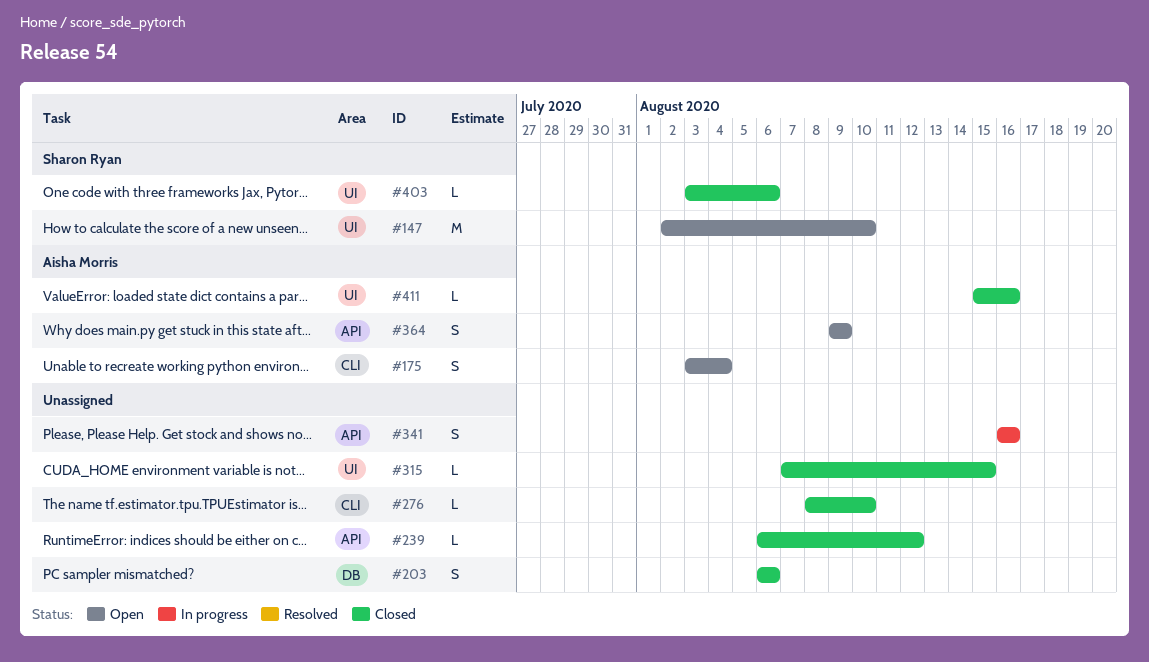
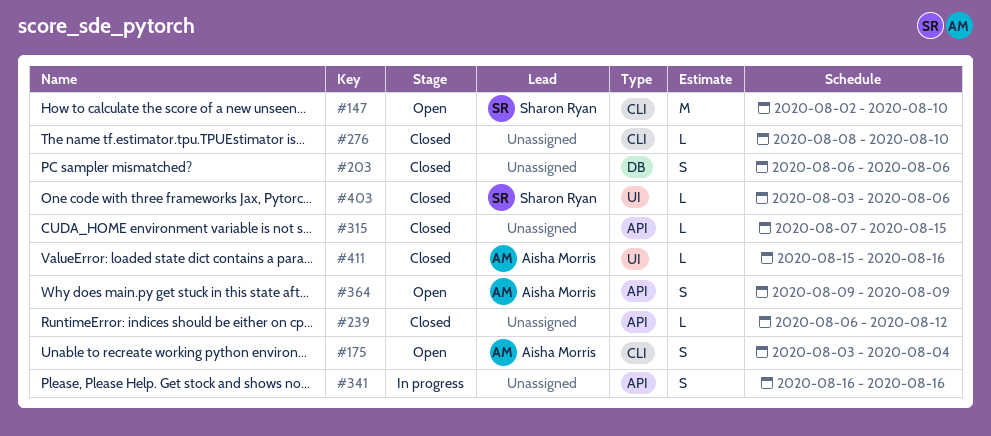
#147, label: UI -> CLI
#315, label: UI -> API

